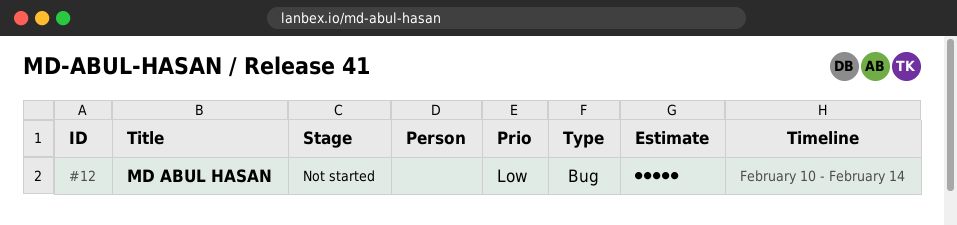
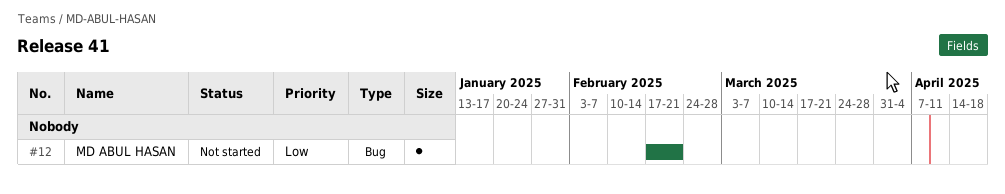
#12, estimate: 5 -> 1
#12, start: Feb 10 -> Feb 17
#12, due: Feb 14 -> Feb 21

